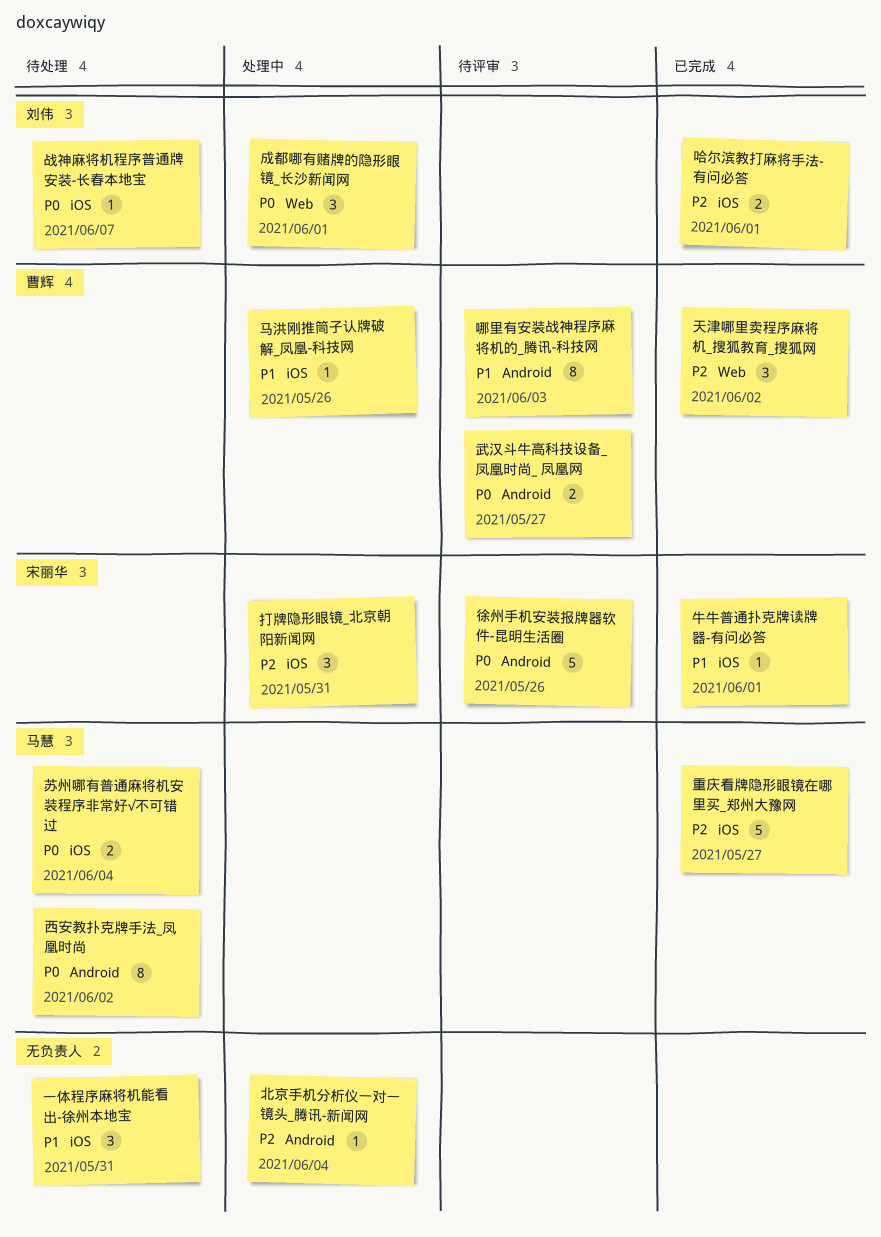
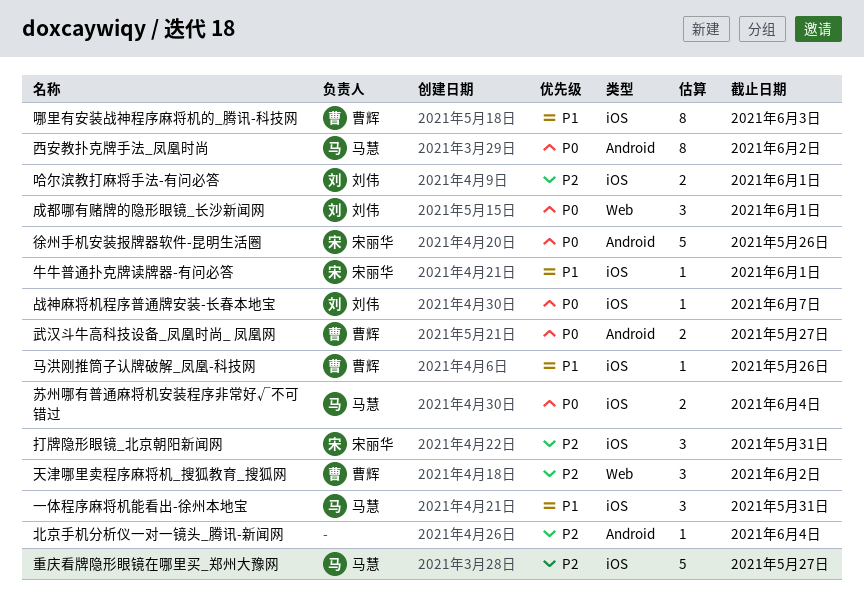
一体程序麻将机能看出-徐州本地宝, owner: none -> 马慧
哪里有安装战神程序麻将机的_腾讯-科技网, label: Android -> iOS

